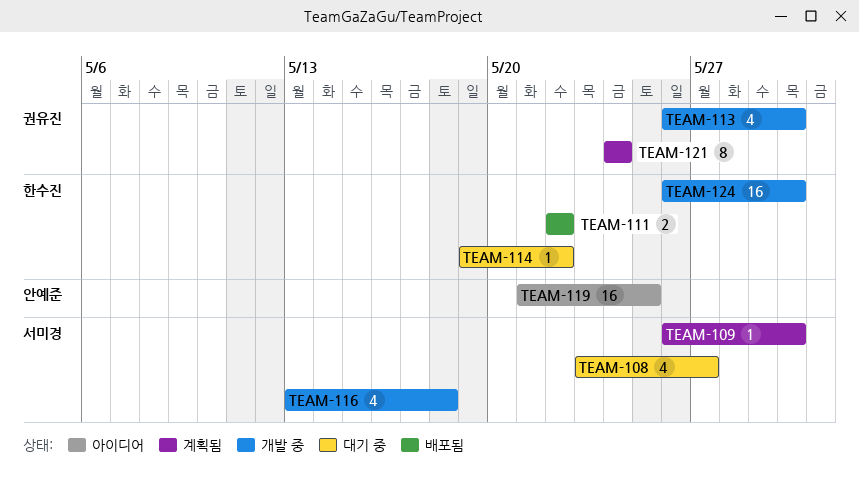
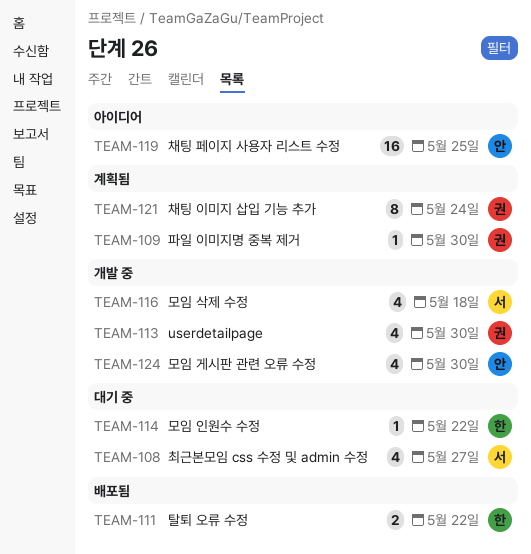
TEAM-109, owner: 서미경 -> 권유진
TEAM-124, owner: 한수진 -> 안예준
TEAM-124, estimate: 16 -> 4

